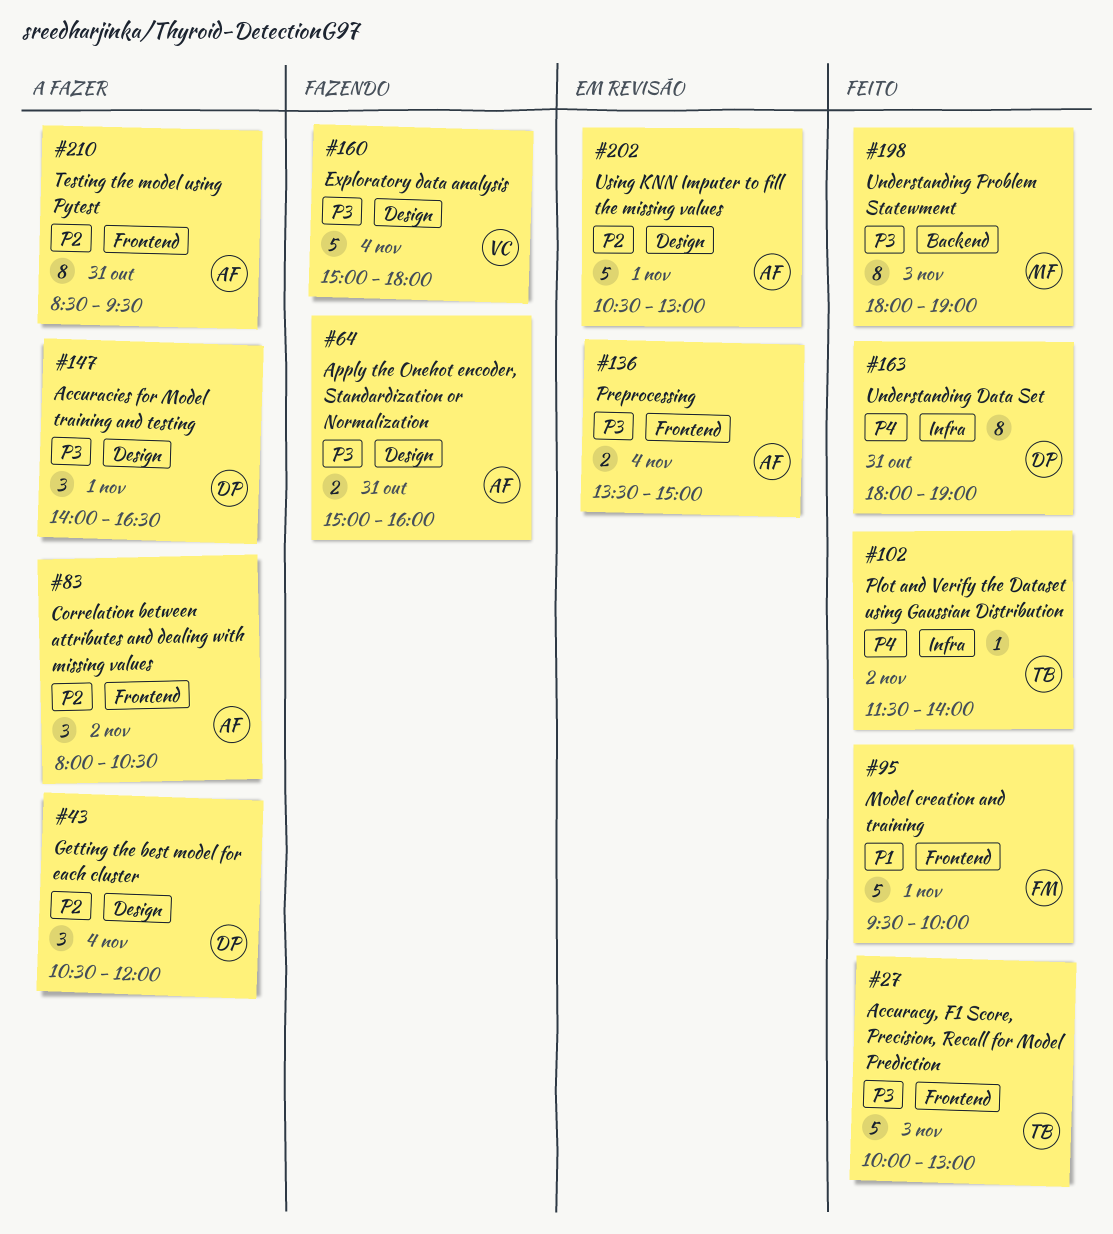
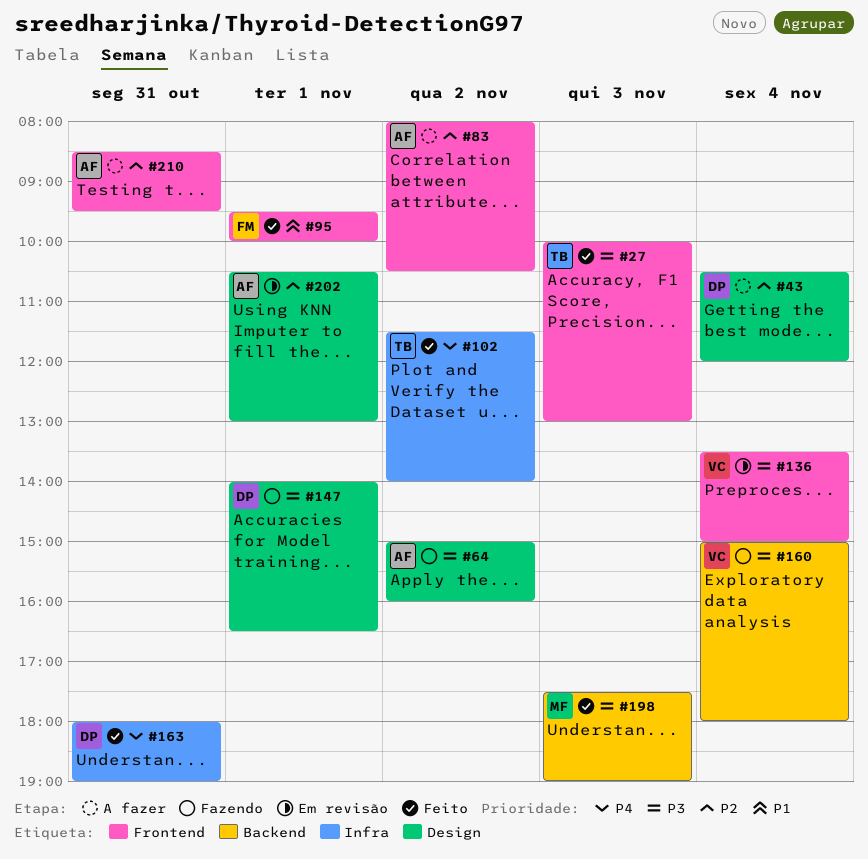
#64, day: Oct 31 -> Nov 2
#136, owner: AF -> VC
#147, status: A fazer -> Fazendo
#160, label: Design -> Backend
#198, begins: 18:00 -> 17:30

